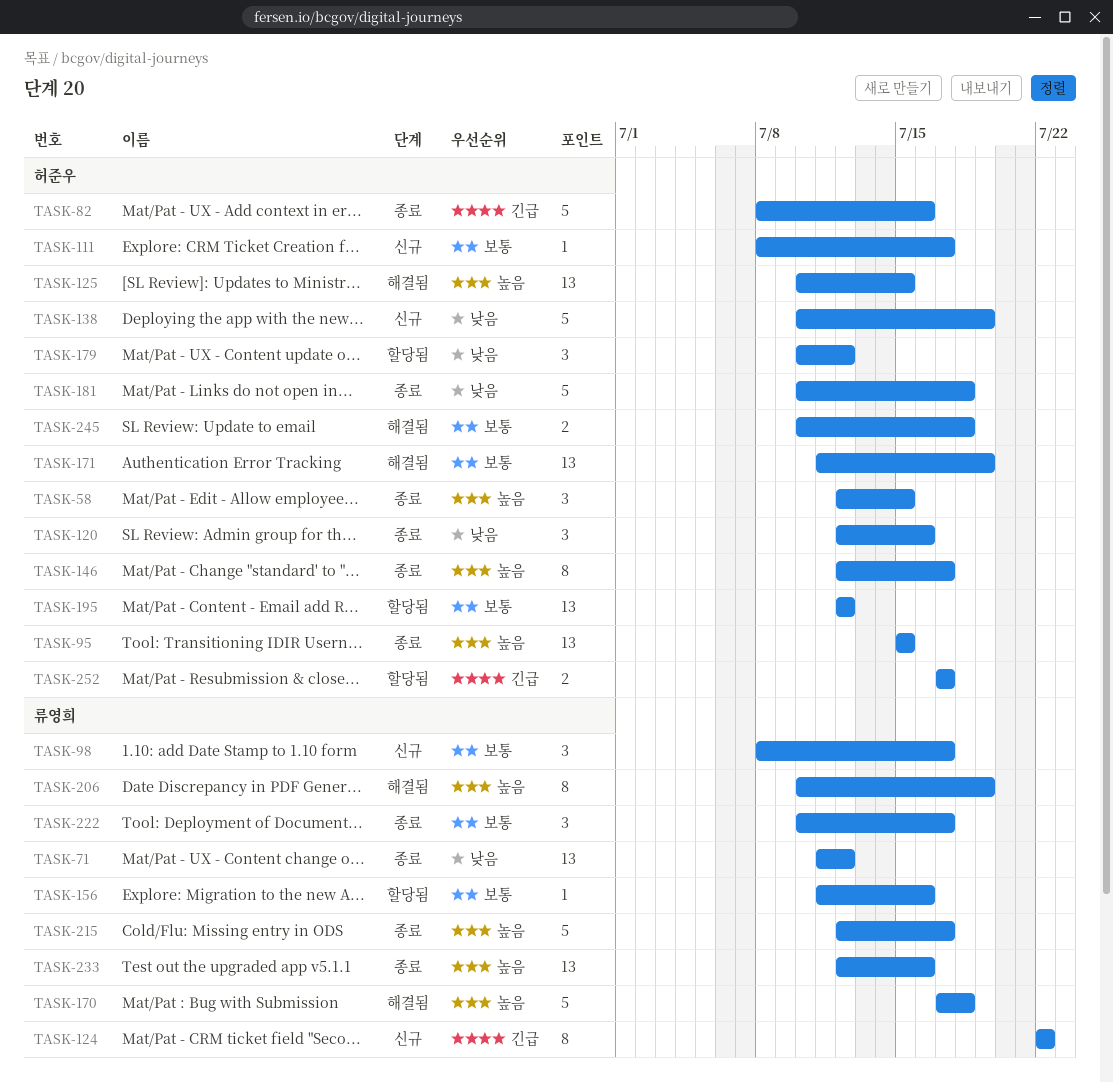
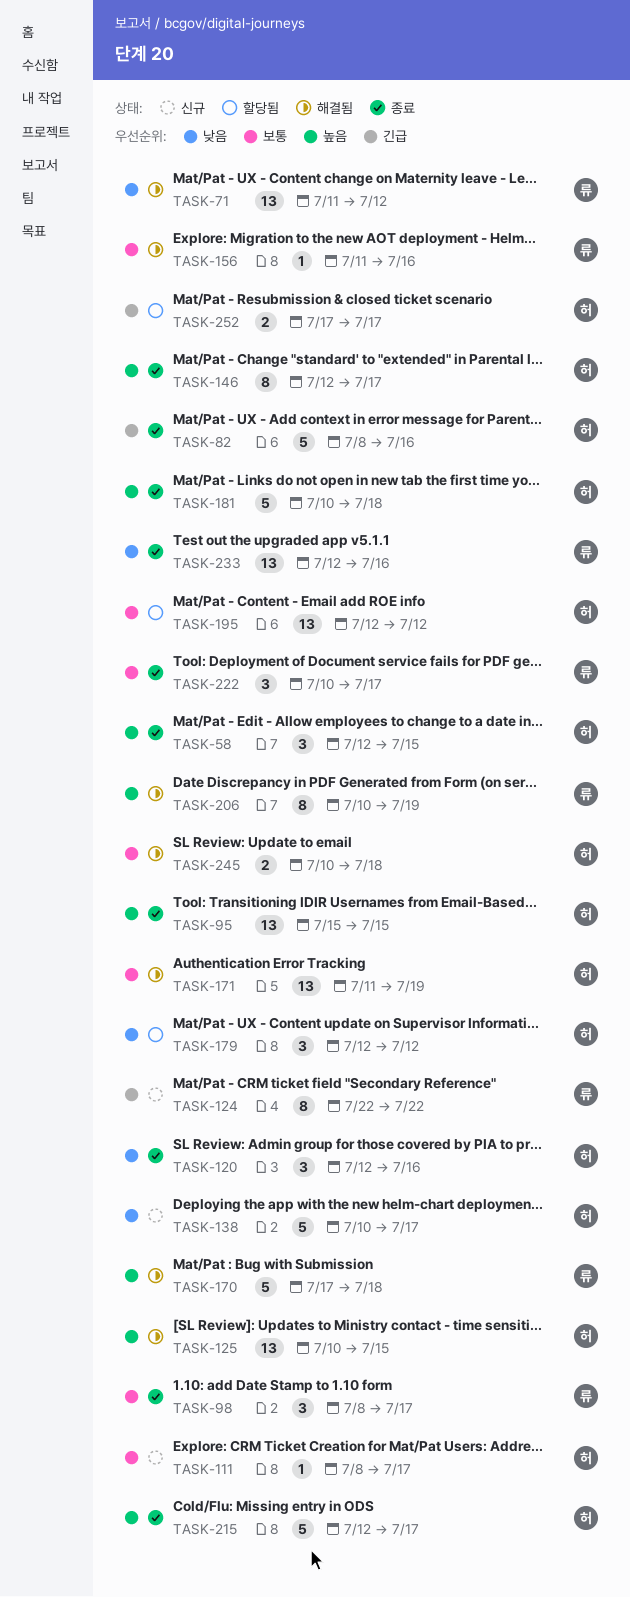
TASK-71, status: 종료 -> 해결됨
TASK-98, status: 신규 -> 종료
TASK-138, due: Jul 19 -> Jul 17
TASK-156, status: 할당됨 -> 해결됨
TASK-179, start: Jul 10 -> Jul 12
TASK-181, priority: 낮음 -> 높음
TASK-215, owner: 류영희 -> 허준우
TASK-233, priority: 높음 -> 낮음

